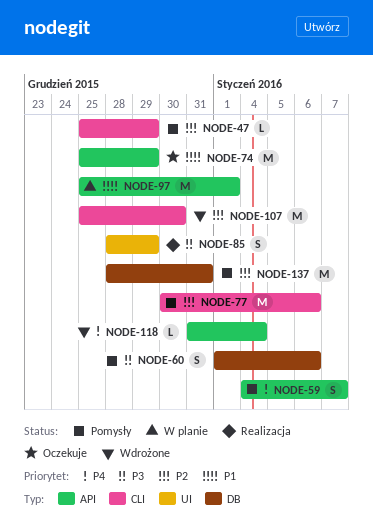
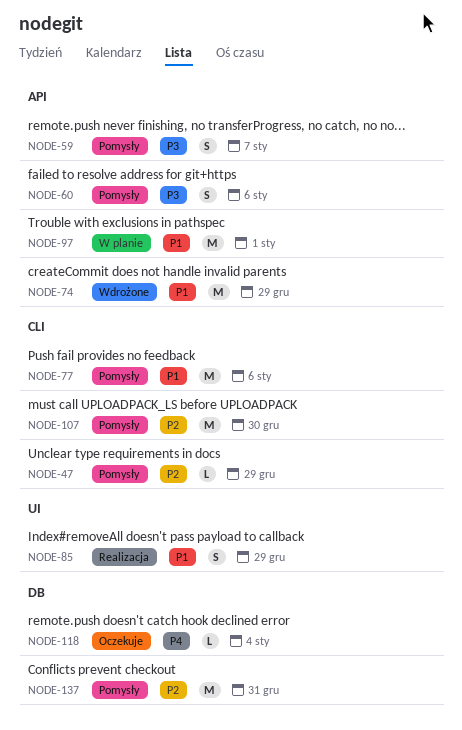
NODE-59, priority: P4 -> P3
NODE-60, label: DB -> API
NODE-74, status: Oczekuje -> Wdrożone
NODE-77, priority: P2 -> P1
NODE-85, priority: P3 -> P1
NODE-107, status: Wdrożone -> Pomysły
NODE-118, status: Wdrożone -> Oczekuje
NODE-118, label: API -> DB

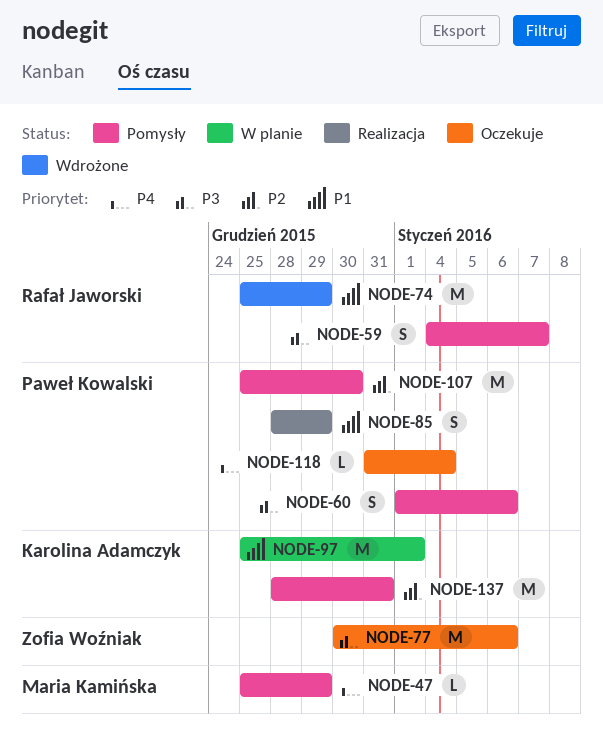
NODE-47, priority: P2 -> P4
NODE-77, status: Pomysły -> Oczekuje
NODE-77, priority: P1 -> P3

